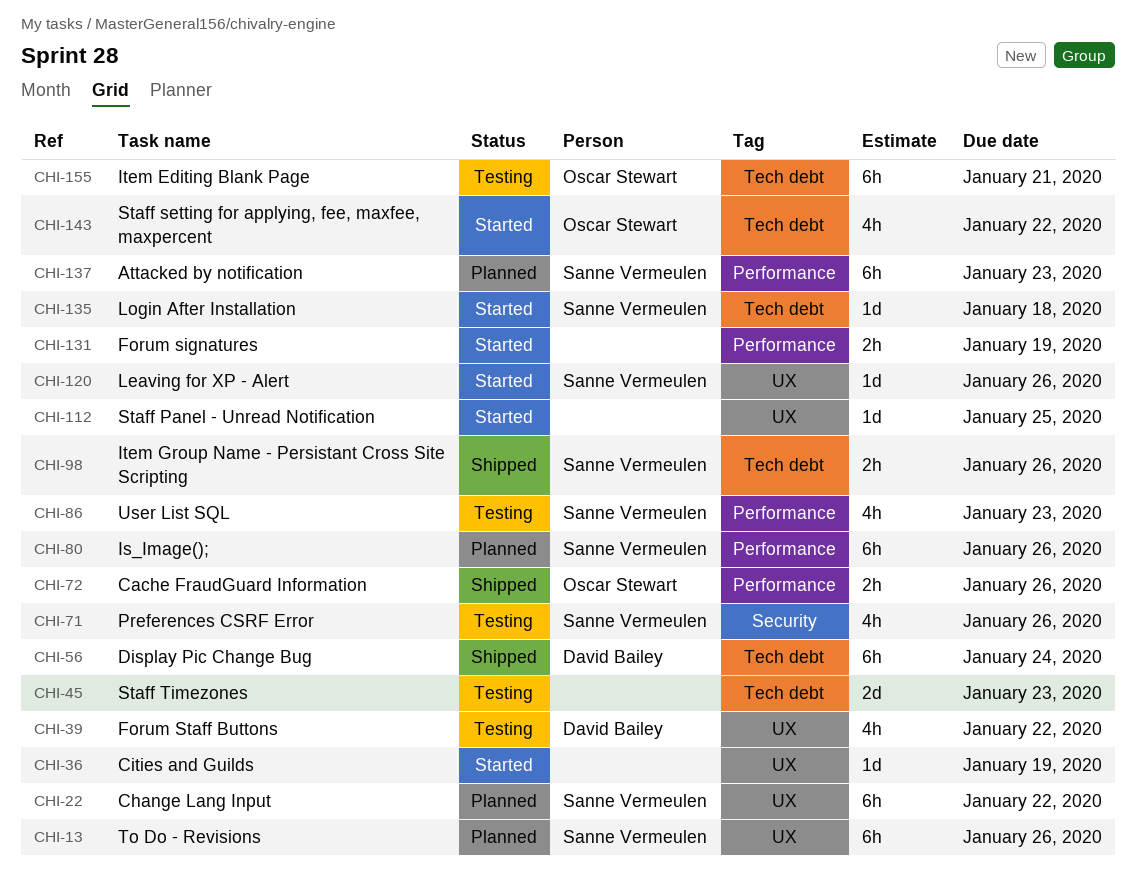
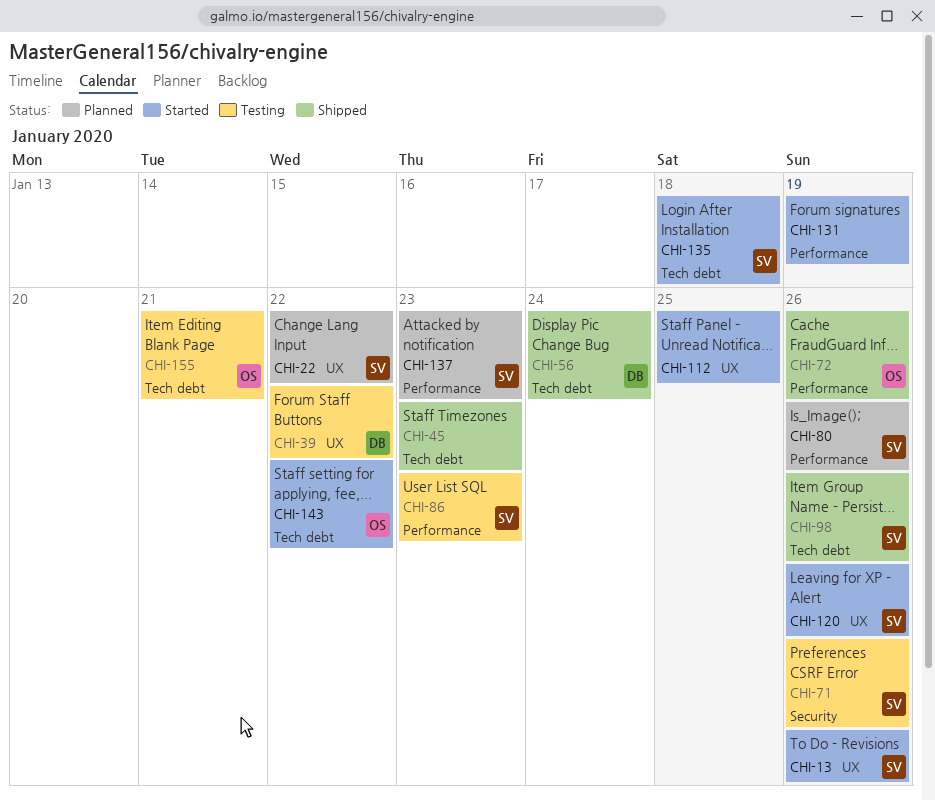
CHI-13, status: Planned -> Started
CHI-36: present -> none
CHI-45, status: Testing -> Shipped

